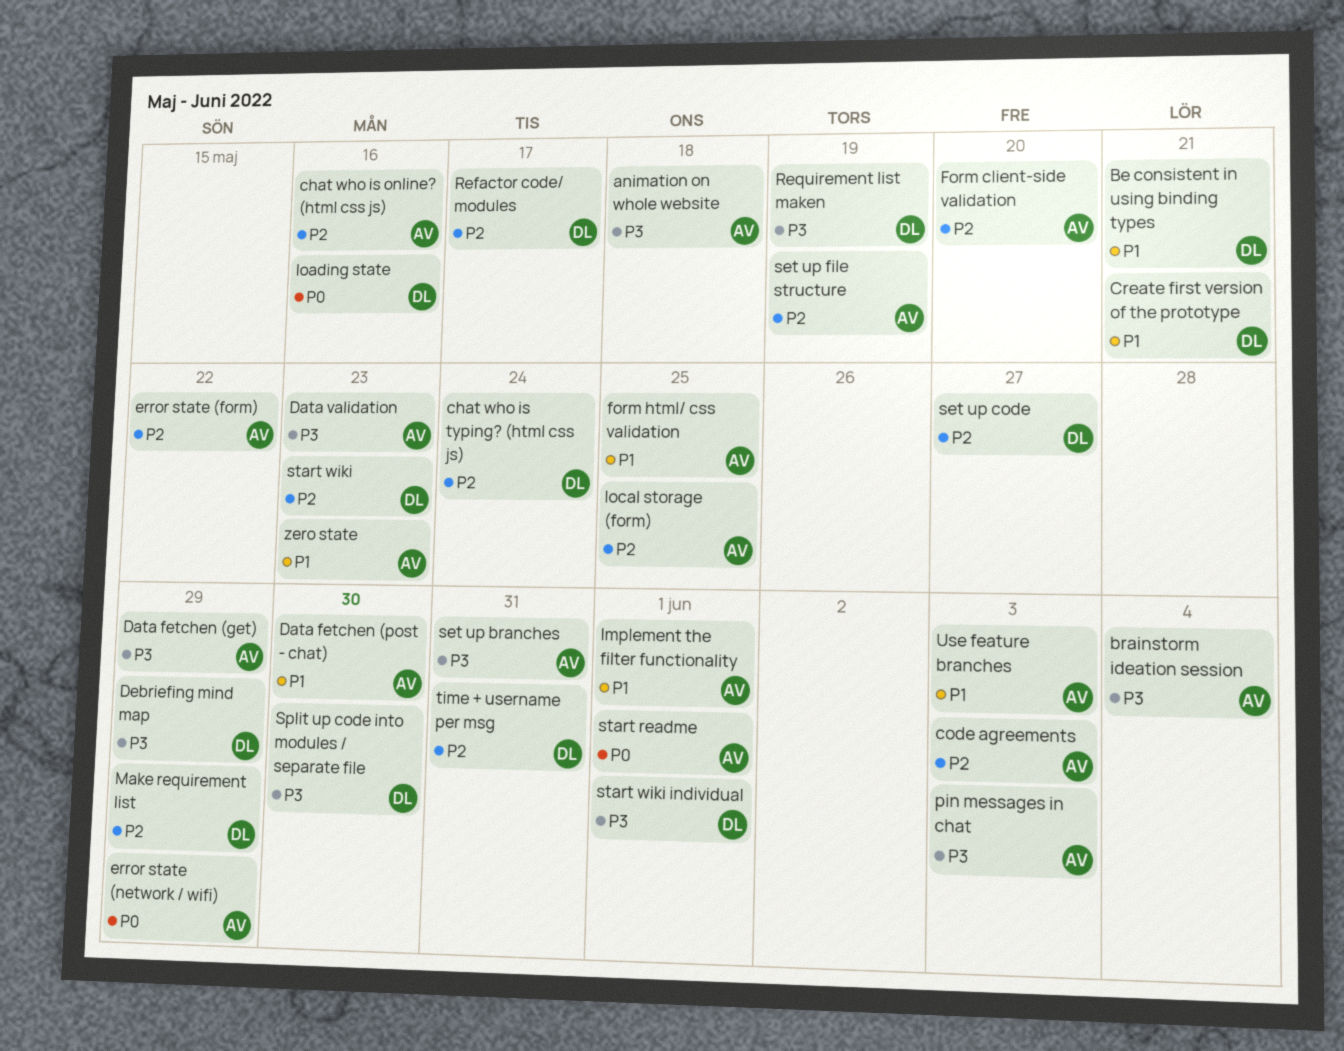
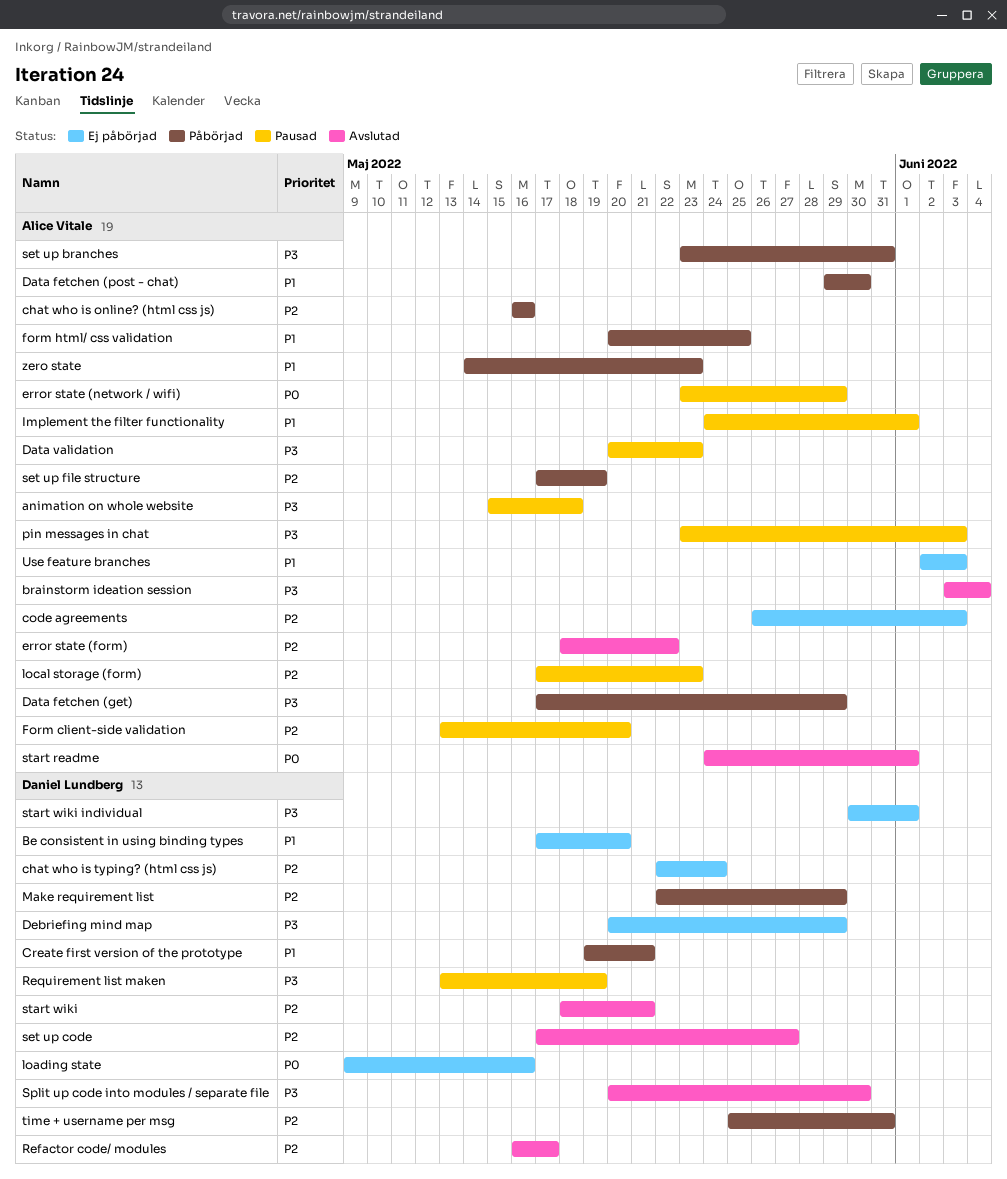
Be consistent in using binding types, due: May 21 -> May 20
local storage (form), due: May 25 -> May 23
start wiki, due: May 23 -> May 21

